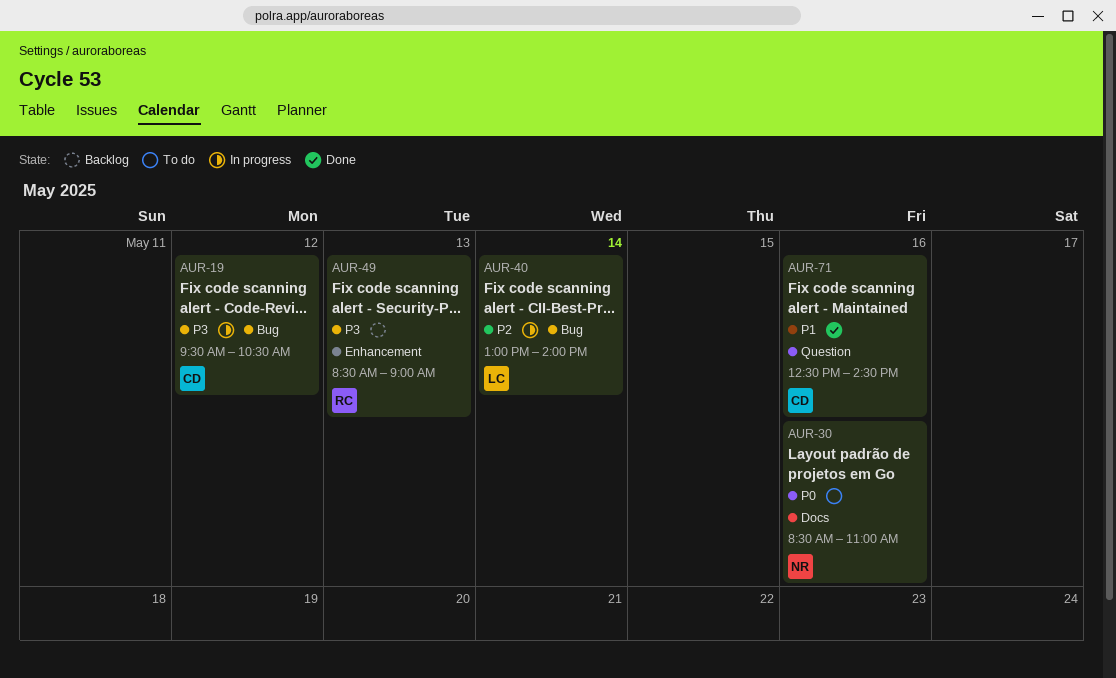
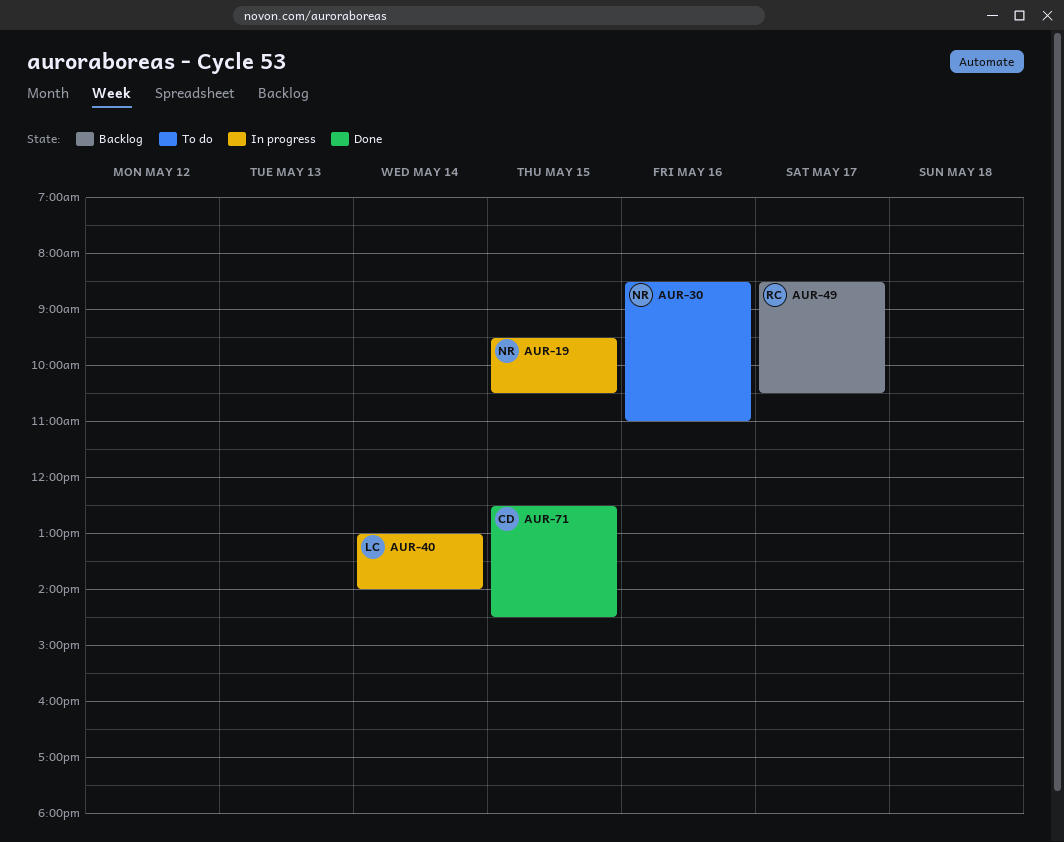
AUR-19, owner: CD -> NR
AUR-19, day: May 12 -> May 15
AUR-49, day: May 13 -> May 17
AUR-49, ends: 09:00 -> 10:30
AUR-71, day: May 16 -> May 15

